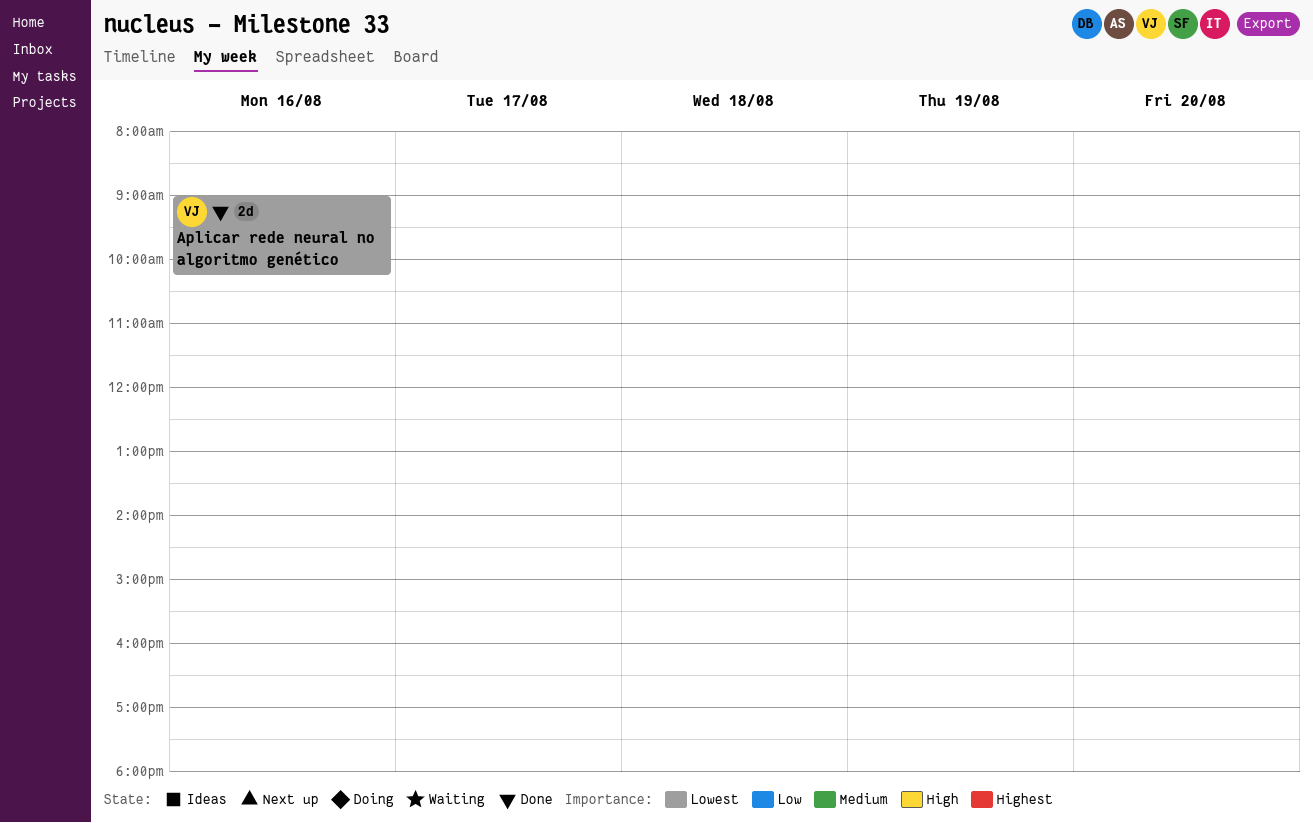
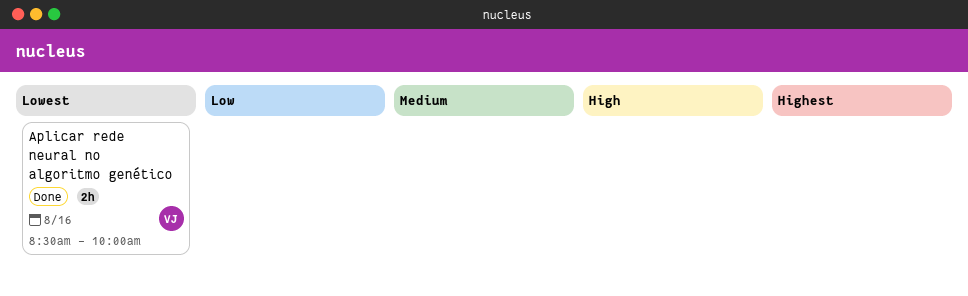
Aplicar rede neural no algoritmo genético, estimate: 2d -> 2h
Aplicar rede neural no algoritmo genético, begins: 09:00 -> 08:30
Aplicar rede neural no algoritmo genético, ends: 10:15 -> 10:00

